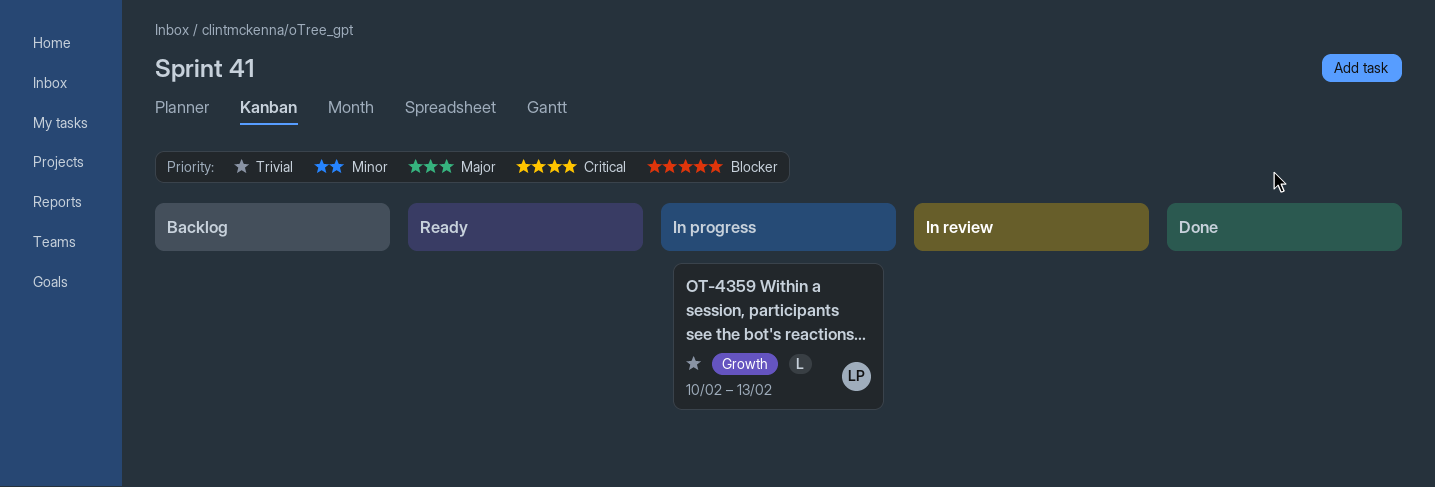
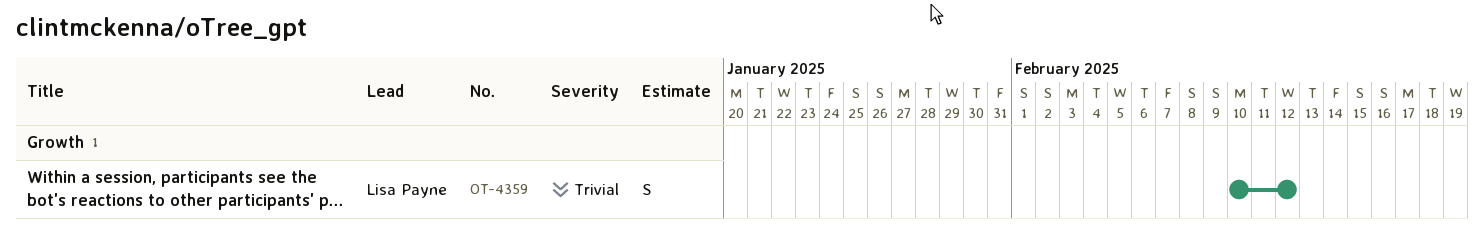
OT-4359, estimate: L -> S
OT-4359, due: Feb 13 -> Feb 12

